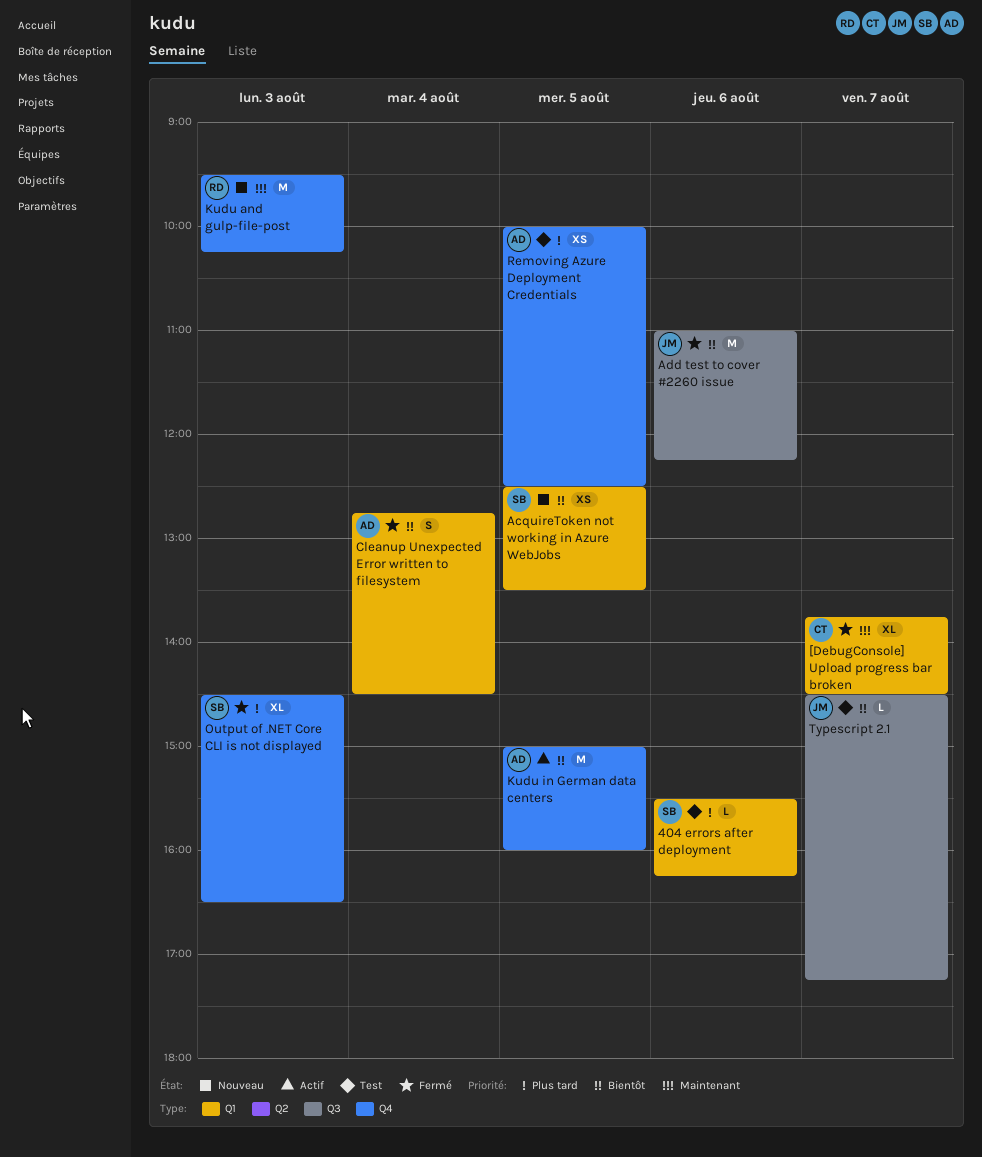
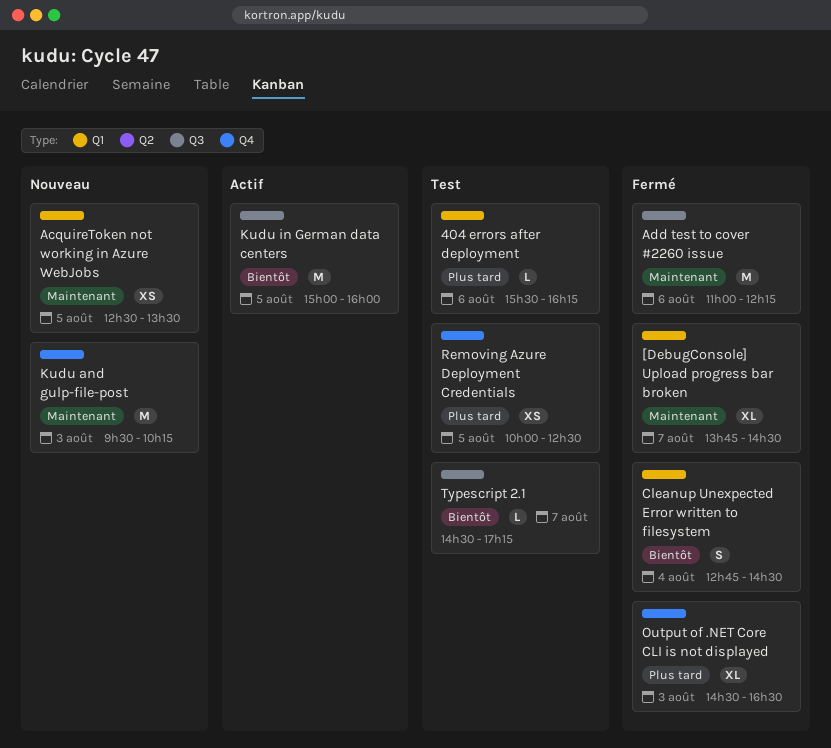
AcquireToken not working in Azure WebJobs, priority: Bientôt -> Maintenant
Add test to cover #2260 issue, priority: Bientôt -> Maintenant
Kudu in German data centers, label: Q4 -> Q3

